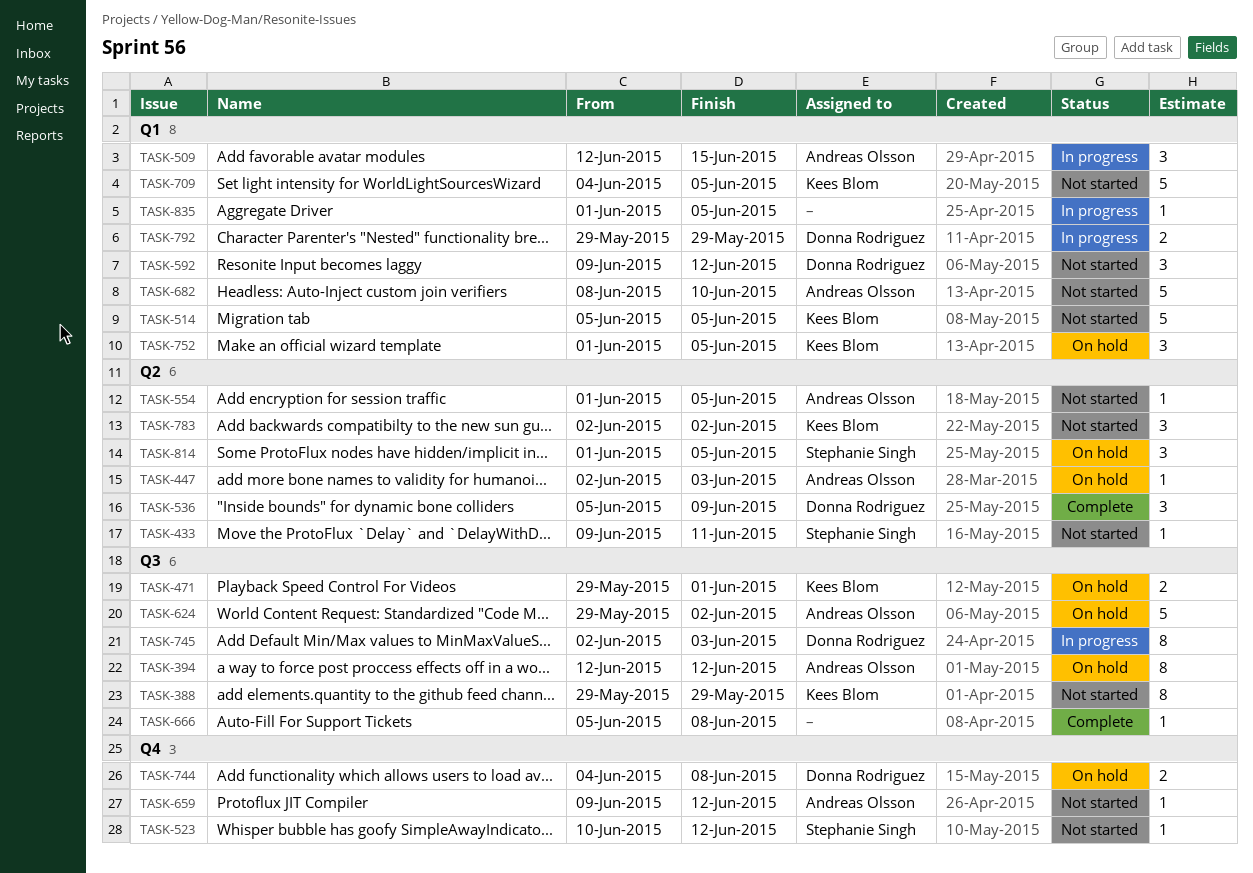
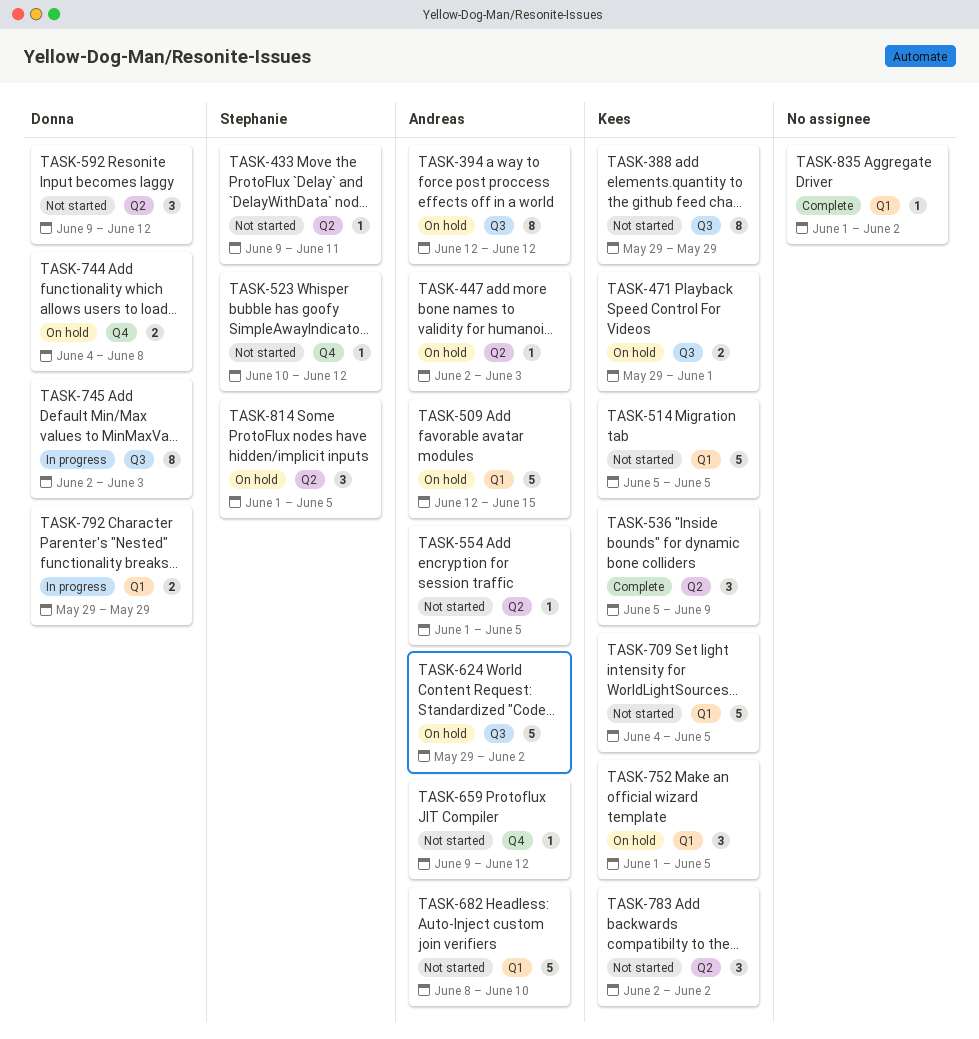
TASK-509, status: In progress -> On hold
TASK-509, estimate: 3 -> 5
TASK-536, owner: Donna Rodriguez -> Kees Blom
TASK-592, label: Q1 -> Q2
TASK-666: present -> none
TASK-835, status: In progress -> Complete
TASK-835, due: Jun 5 -> Jun 2

